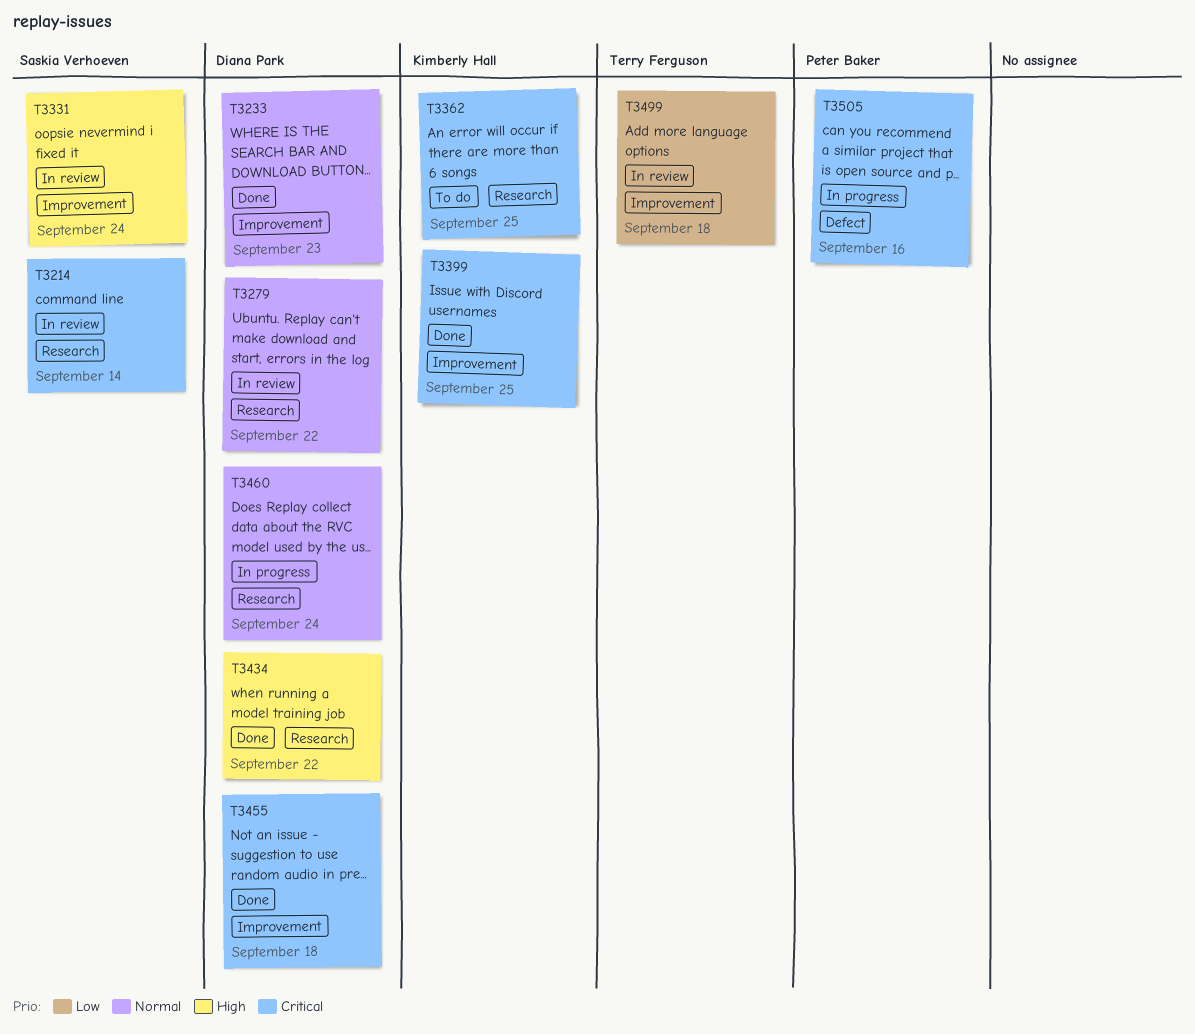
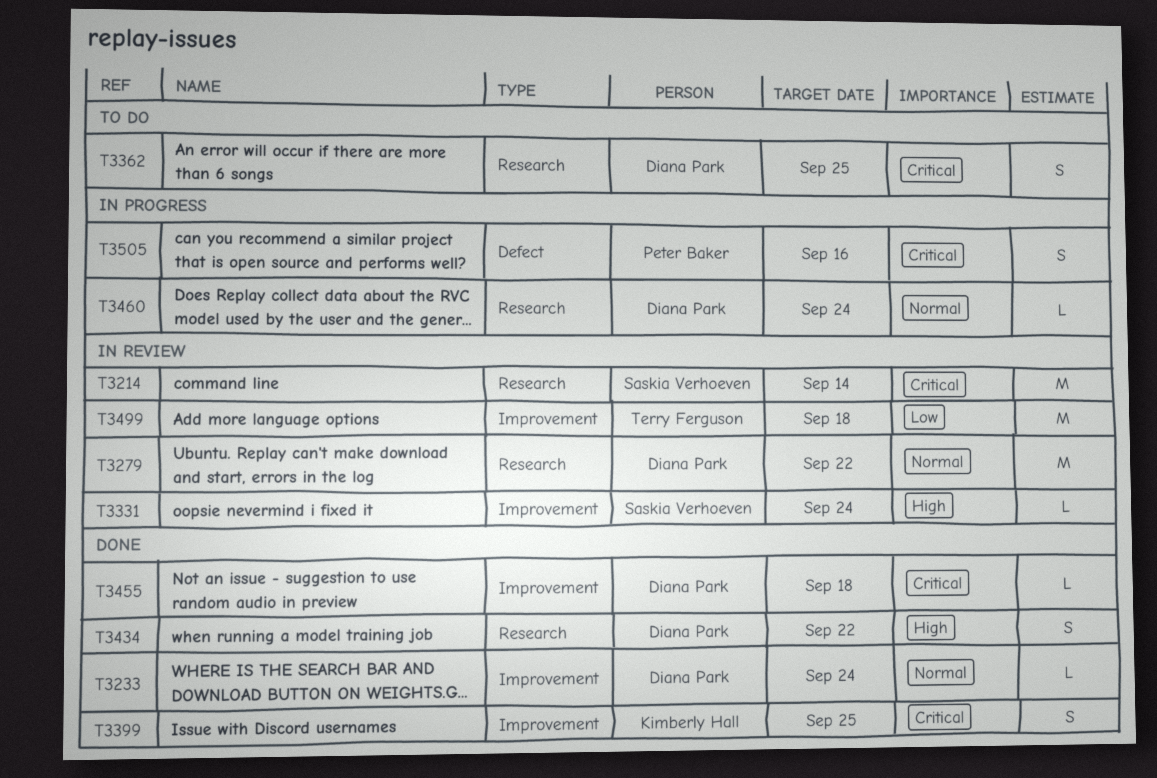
T3233, due: Sep 23 -> Sep 24
T3362, owner: Kimberly Hall -> Diana Park

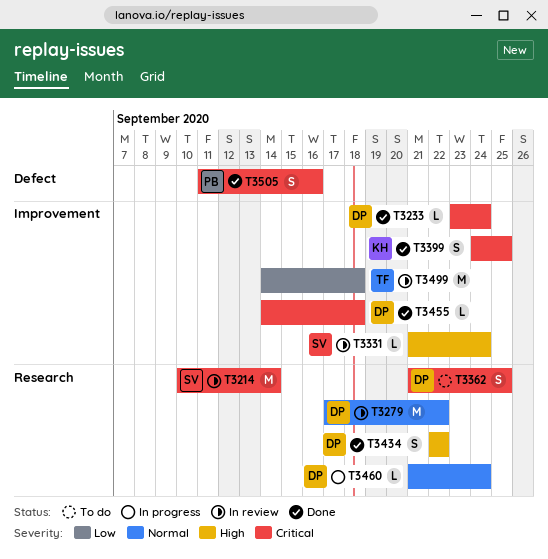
T3233, priority: Normal -> Critical
T3505, status: In progress -> Done

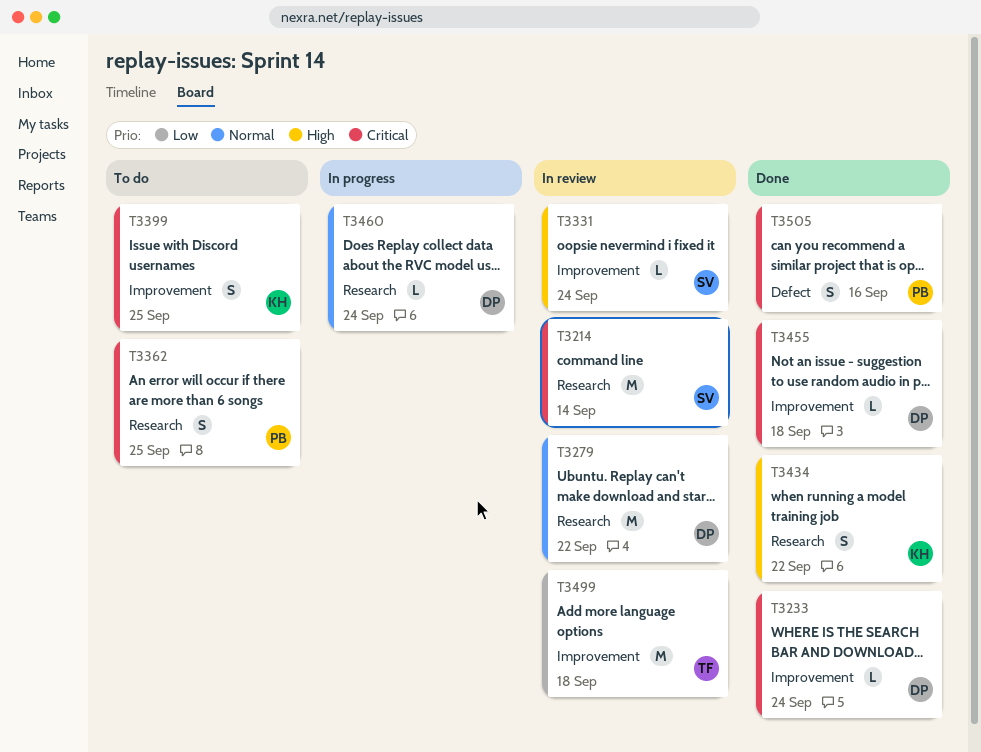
T3362, owner: DP -> PB
T3399, status: Done -> To do
T3434, owner: DP -> KH

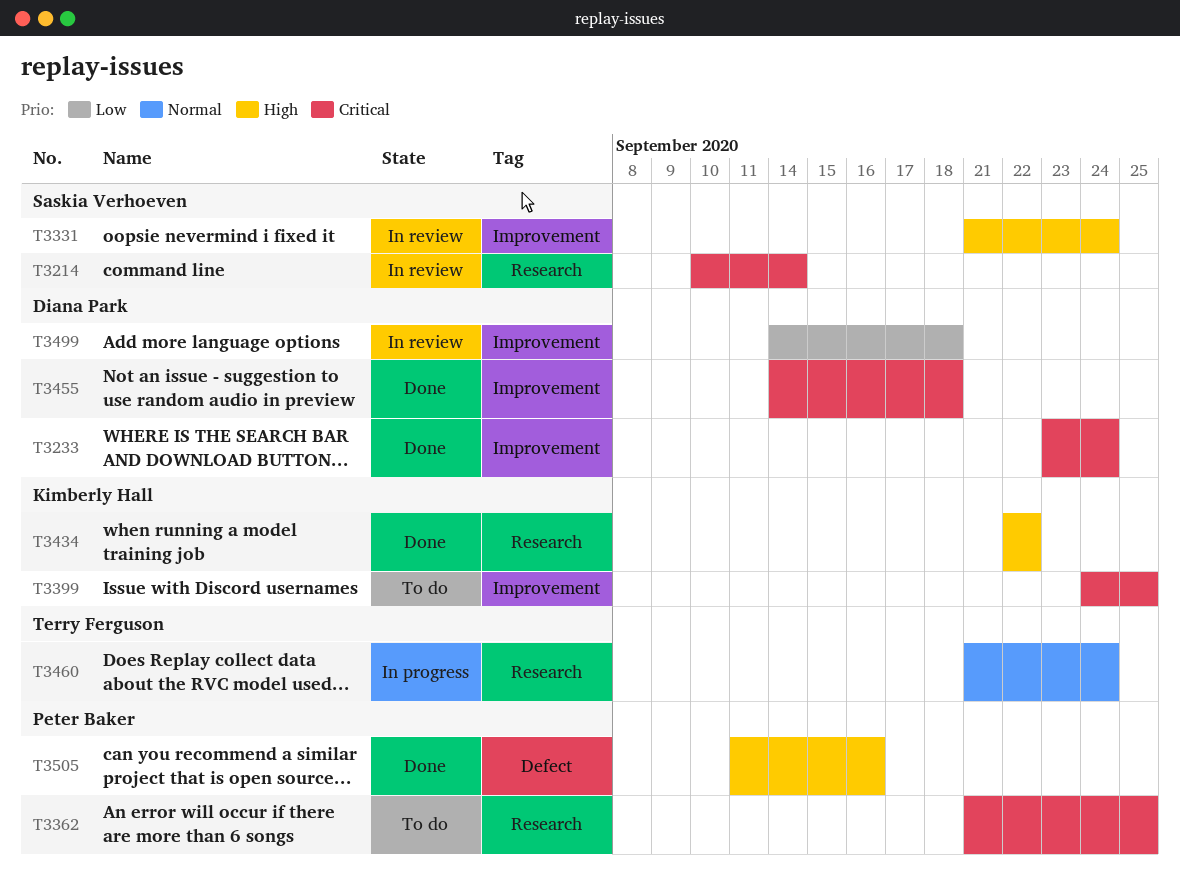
T3279: present -> none
T3460, owner: Diana Park -> Terry Ferguson
T3499, owner: Terry Ferguson -> Diana Park
T3505, priority: Critical -> High

